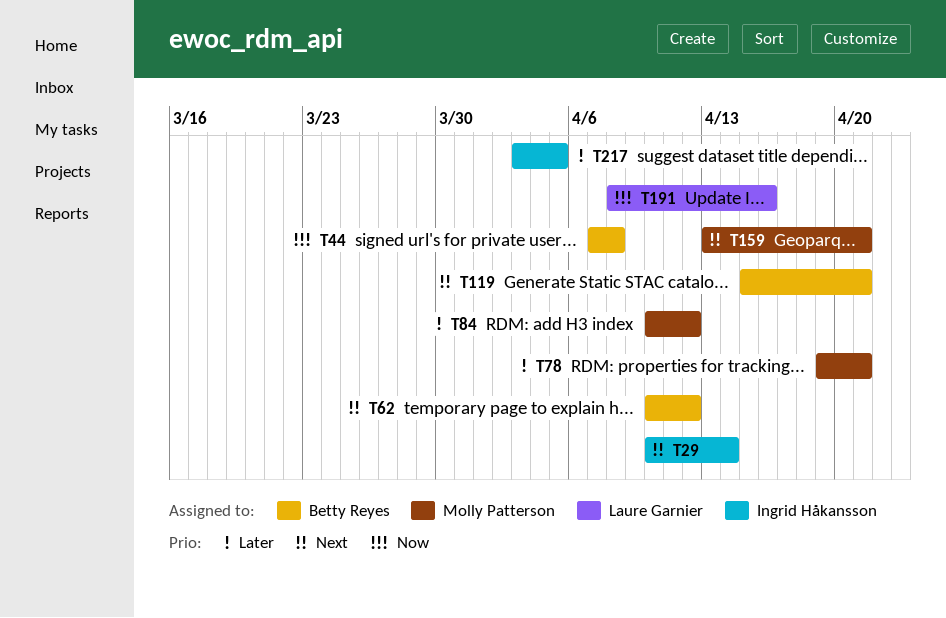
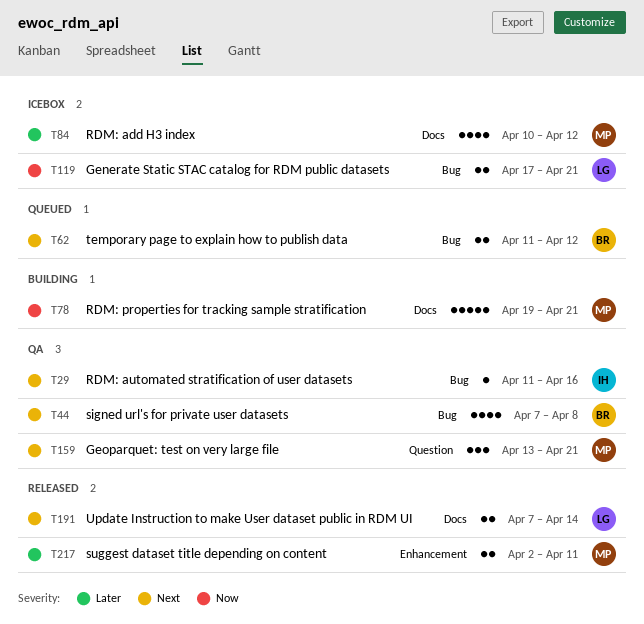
T29, start: Apr 10 -> Apr 11
T29, due: Apr 14 -> Apr 16
T44, priority: Now -> Next
T62, start: Apr 10 -> Apr 11
T78, priority: Later -> Now
T119, owner: Betty Reyes -> Laure Garnier
T119, priority: Next -> Now
T119, start: Apr 15 -> Apr 17
T191, priority: Now -> Next
T191, start: Apr 8 -> Apr 7
T191, due: Apr 16 -> Apr 14
T217, owner: Ingrid Håkansson -> Molly Patterson
T217, start: Apr 3 -> Apr 2
T217, due: Apr 5 -> Apr 11

